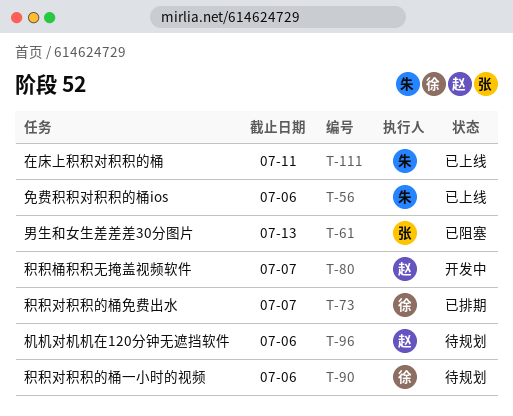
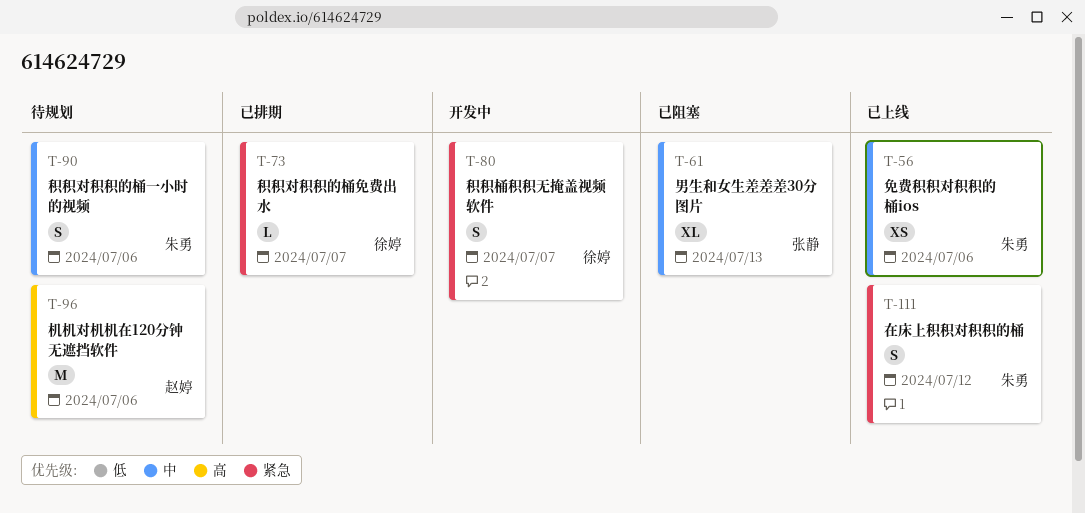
T-80, owner: 赵婷 -> 徐婷
T-90, owner: 徐婷 -> 朱勇
T-111, due: Jul 11 -> Jul 12

